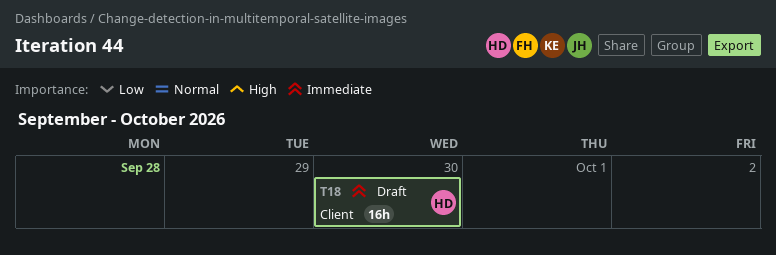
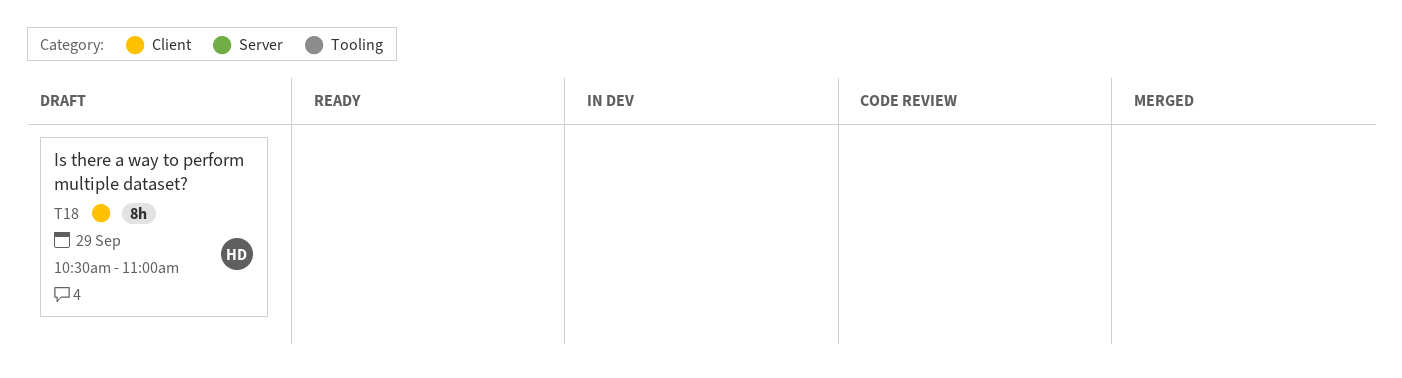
T18, estimate: 16h -> 8h
T18, day: Sep 30 -> Sep 29

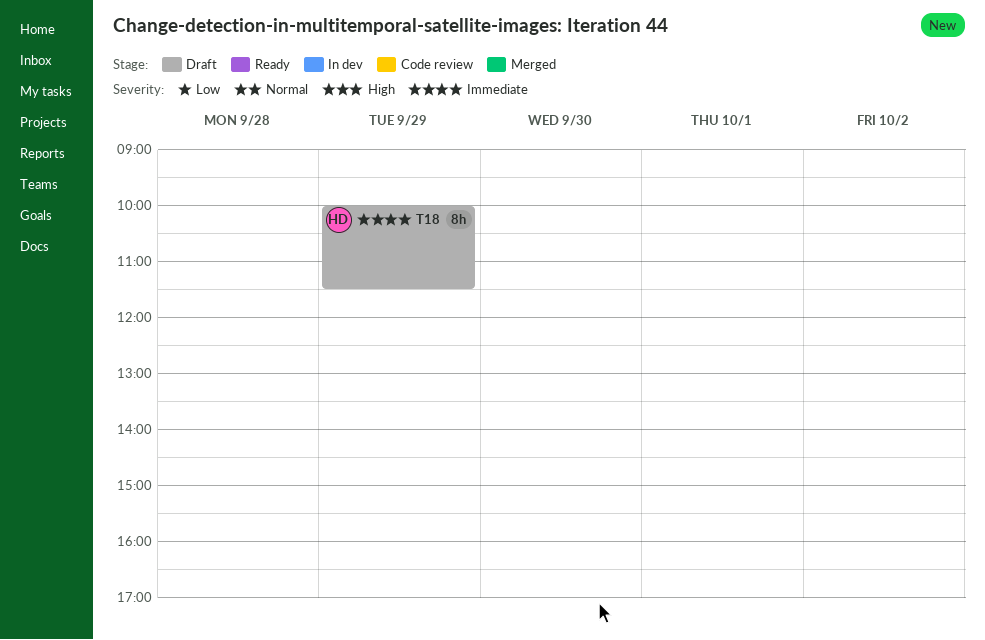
T18, begins: 10:30 -> 10:00
T18, ends: 11:00 -> 11:30

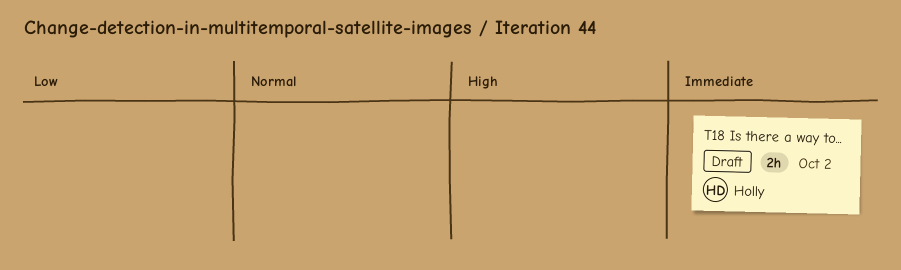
T18, estimate: 8h -> 2h
T18, day: Sep 29 -> Oct 2

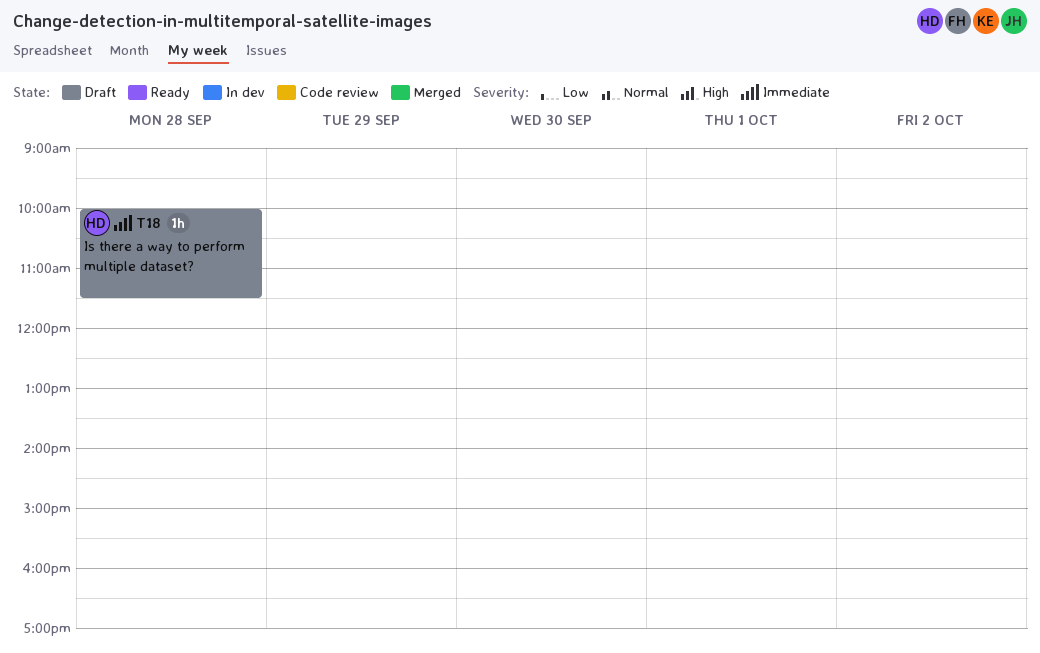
T18, estimate: 2h -> 1h
T18, day: Oct 2 -> Sep 28

